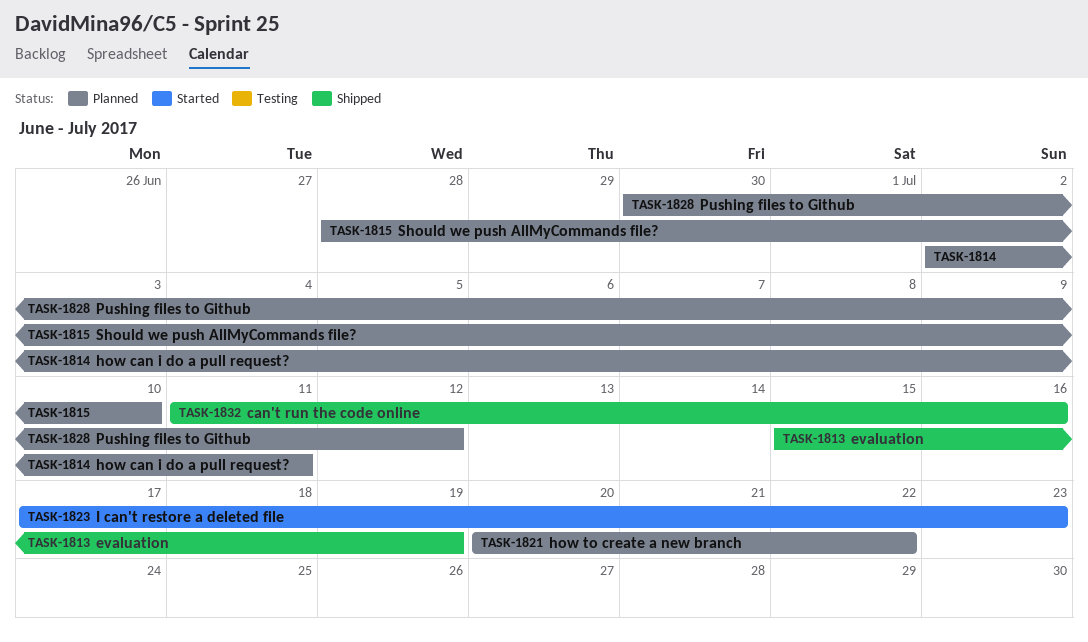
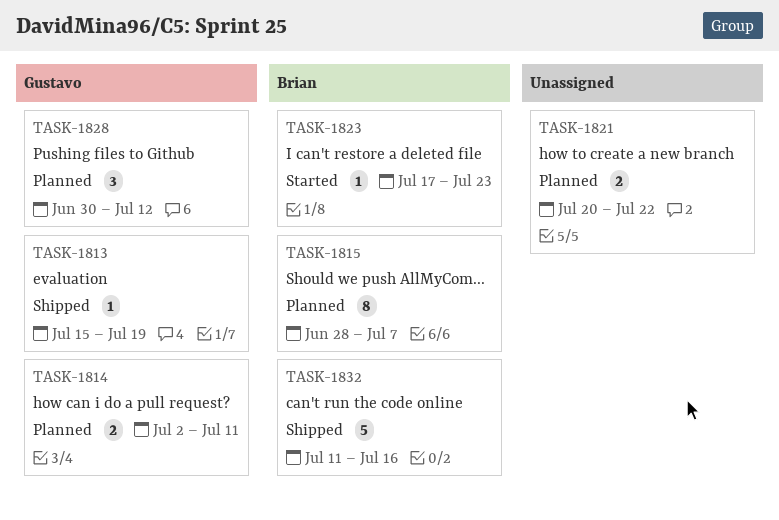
TASK-1815, due: Jul 10 -> Jul 7

